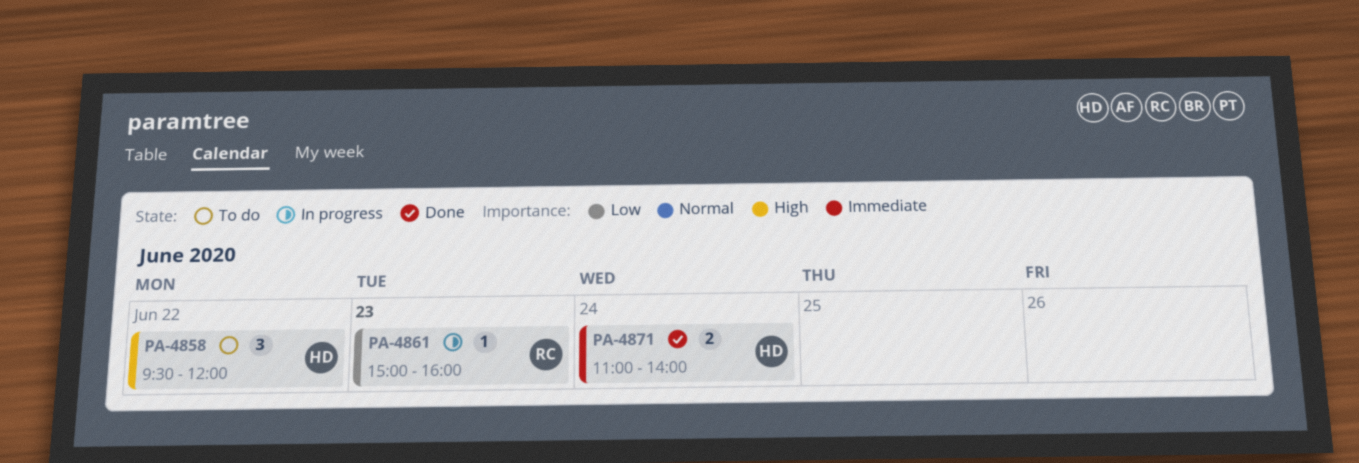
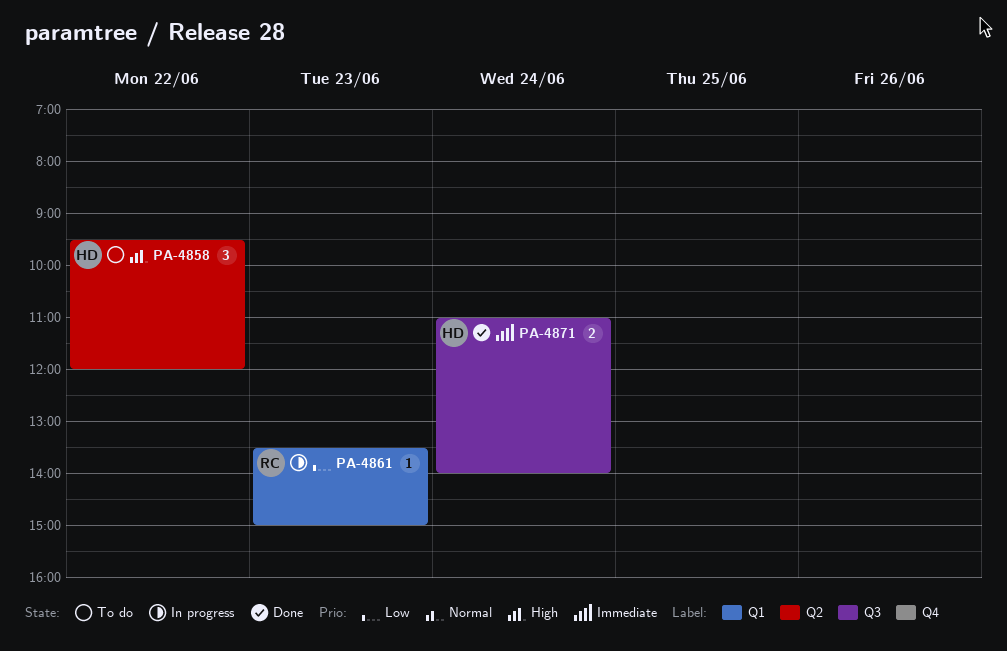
PA-4861, begins: 15:00 -> 13:30
PA-4861, ends: 16:00 -> 15:00

